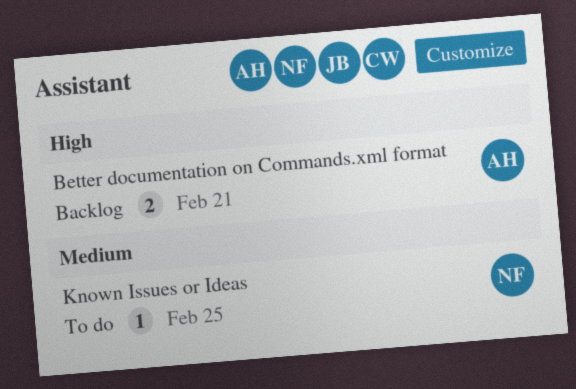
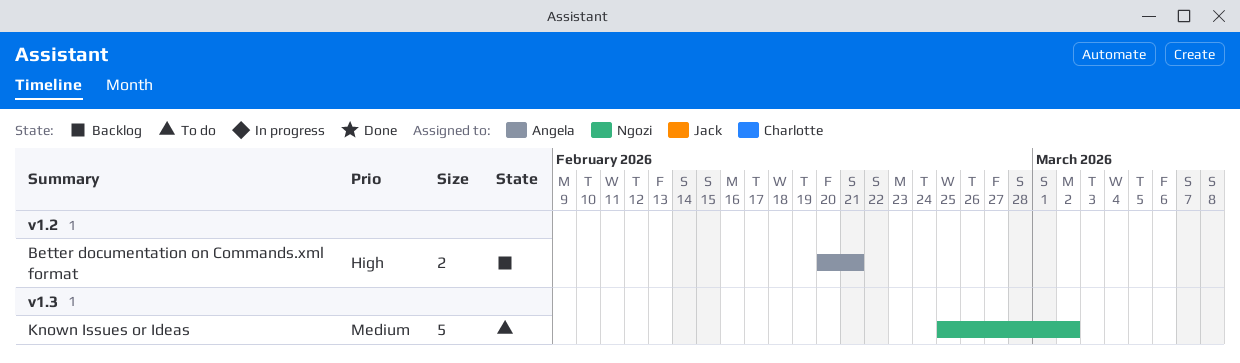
Known Issues or Ideas, estimate: 1 -> 5
Known Issues or Ideas, due: Feb 25 -> Mar 2

